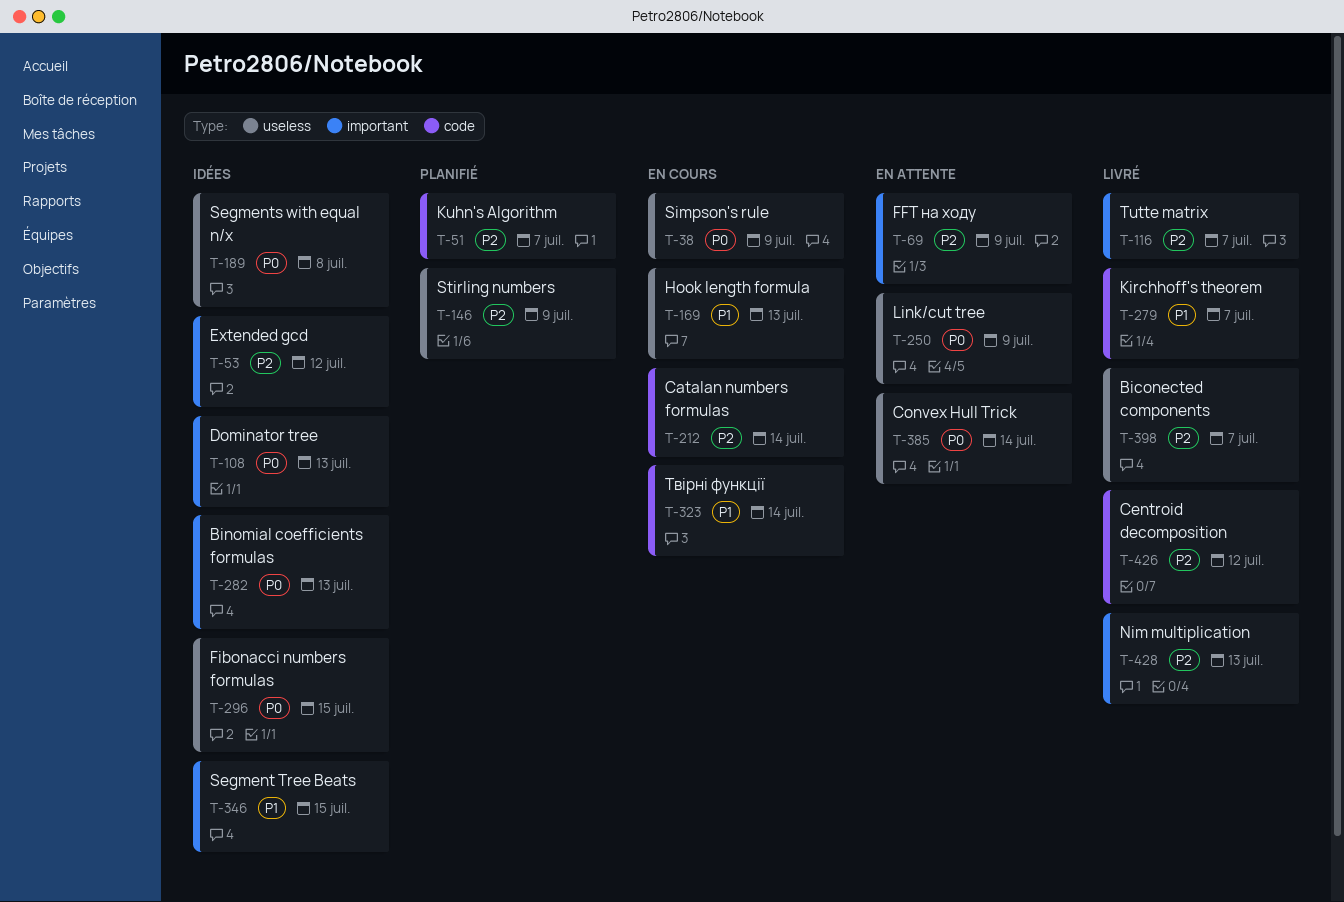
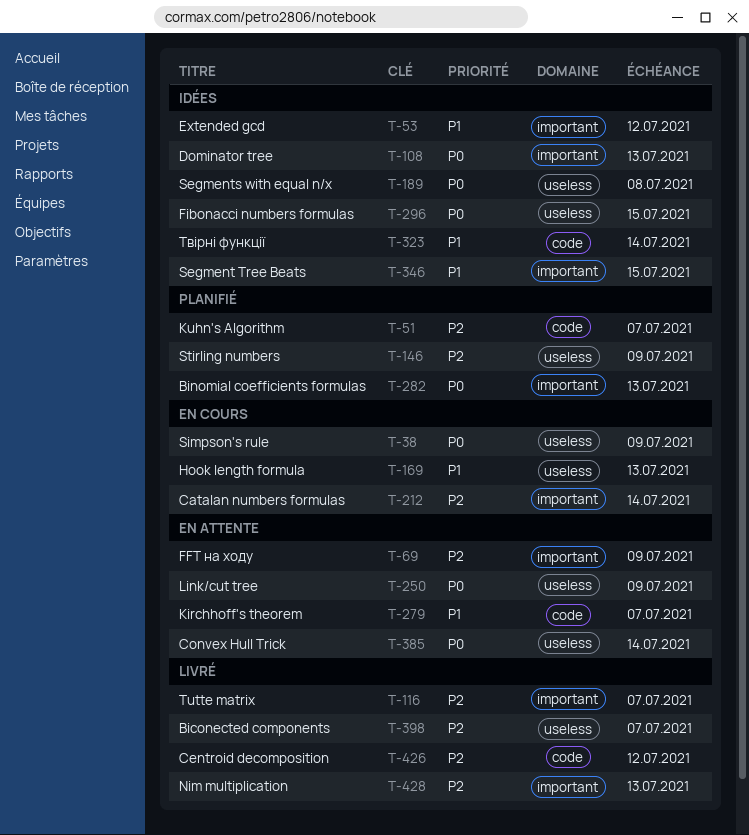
T-53, priority: P2 -> P1
T-212, label: code -> important
T-279, status: Livré -> En attente
T-282, status: Idées -> Planifié
T-323, status: En cours -> Idées

